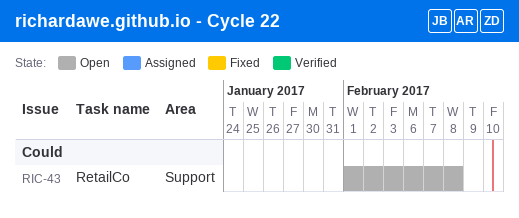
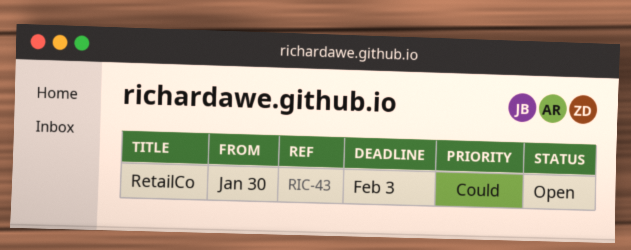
RIC-43, start: Feb 1 -> Jan 30
RIC-43, due: Feb 8 -> Feb 3

